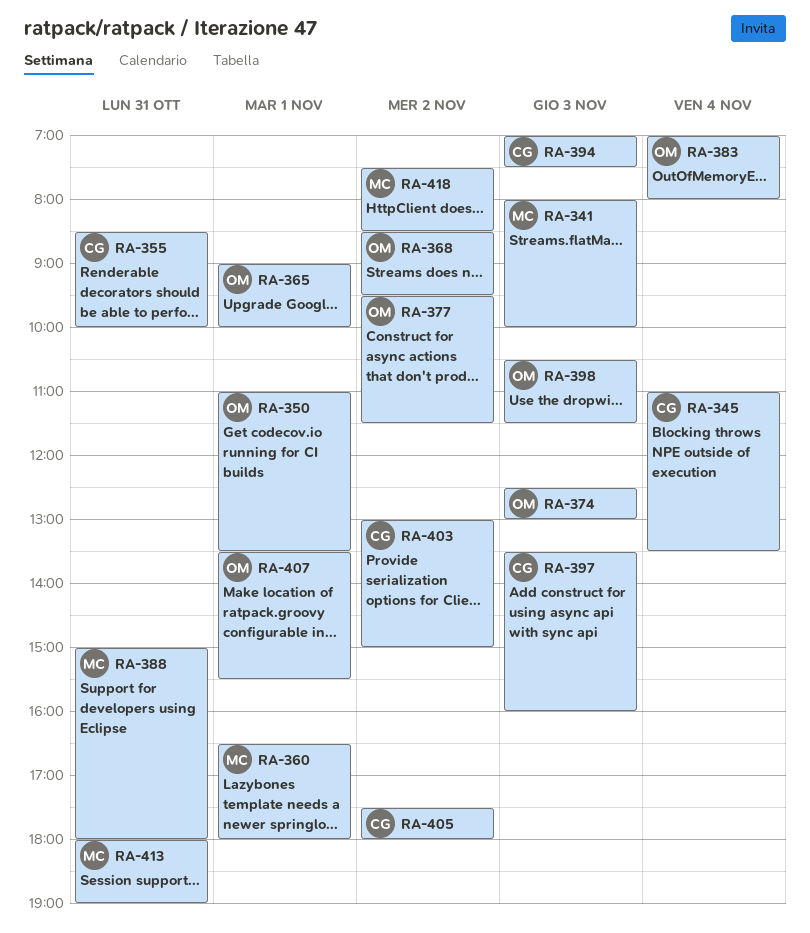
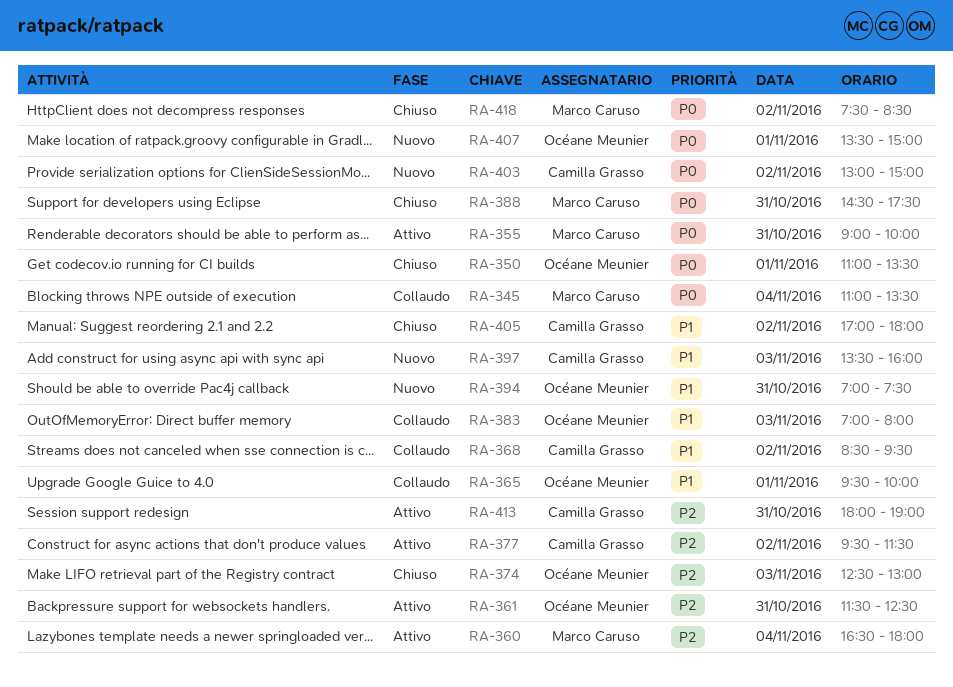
RA-341: present -> none
RA-345, owner: Camilla Grasso -> Marco Caruso
RA-355, owner: Camilla Grasso -> Marco Caruso
RA-355, begins: 08:30 -> 09:00
RA-360, day: Nov 1 -> Nov 4
RA-361: none -> present
RA-365, begins: 09:00 -> 09:30
RA-368, owner: Océane Meunier -> Camilla Grasso
RA-377, owner: Océane Meunier -> Camilla Grasso
RA-383, day: Nov 4 -> Nov 3
RA-388, begins: 15:00 -> 14:30
RA-388, ends: 18:00 -> 17:30
RA-394, owner: Camilla Grasso -> Océane Meunier
RA-394, day: Nov 3 -> Oct 31
RA-398: present -> none
RA-405, begins: 17:30 -> 17:00
RA-407, ends: 15:30 -> 15:00
RA-413, owner: Marco Caruso -> Camilla Grasso

